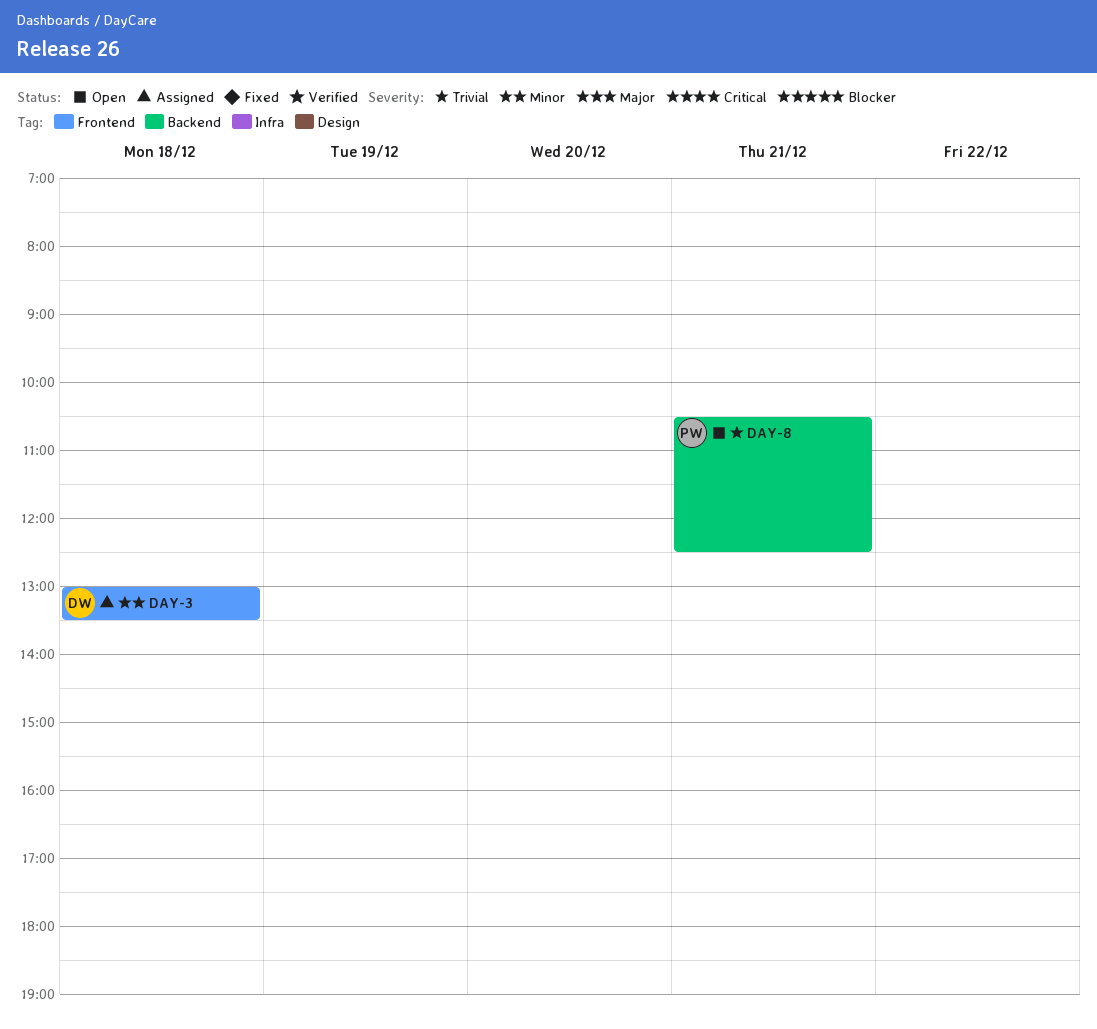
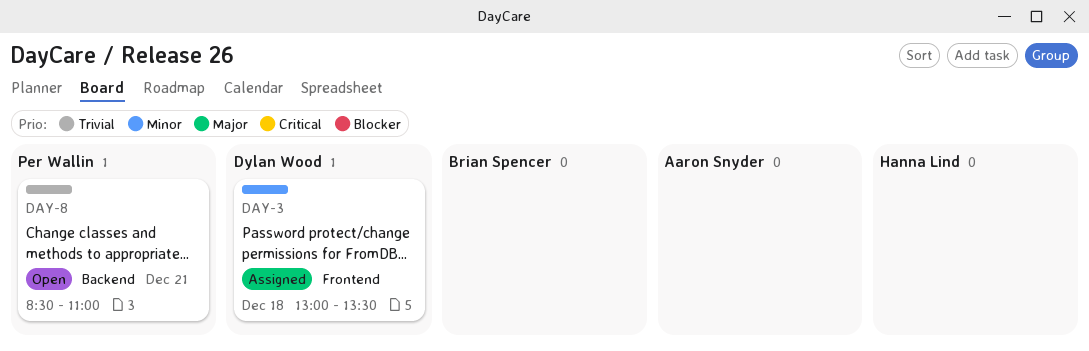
DAY-8, begins: 10:30 -> 08:30
DAY-8, ends: 12:30 -> 11:00

